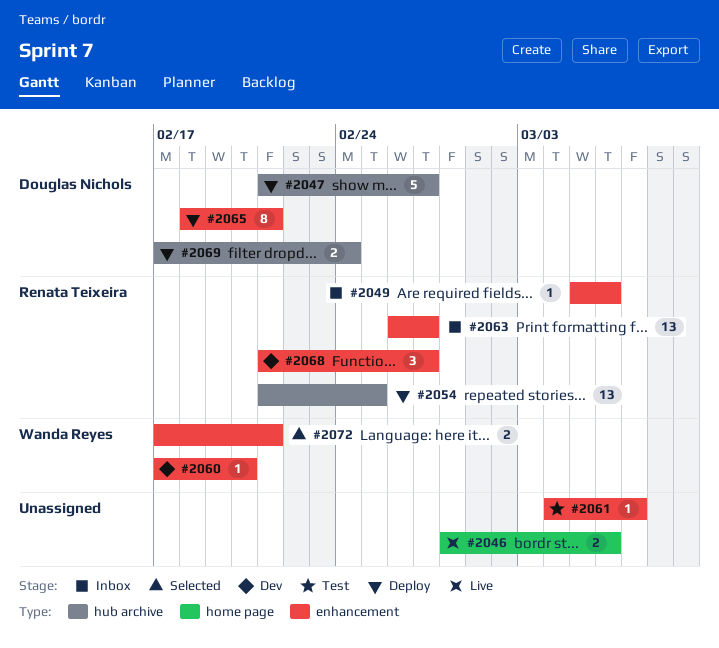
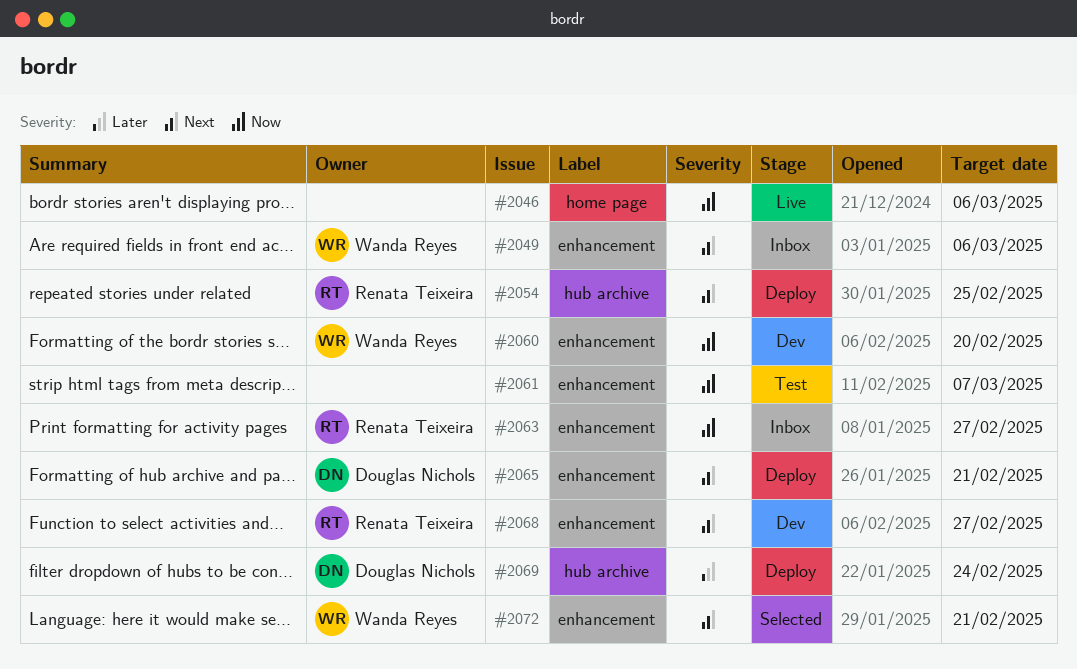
#2047: present -> none
#2049, owner: Renata Teixeira -> Wanda Reyes

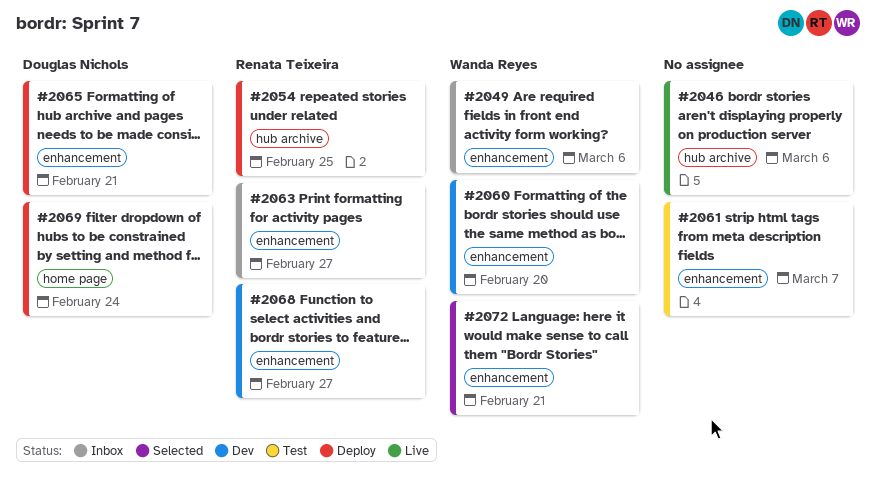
#2046, label: home page -> hub archive
#2069, label: hub archive -> home page

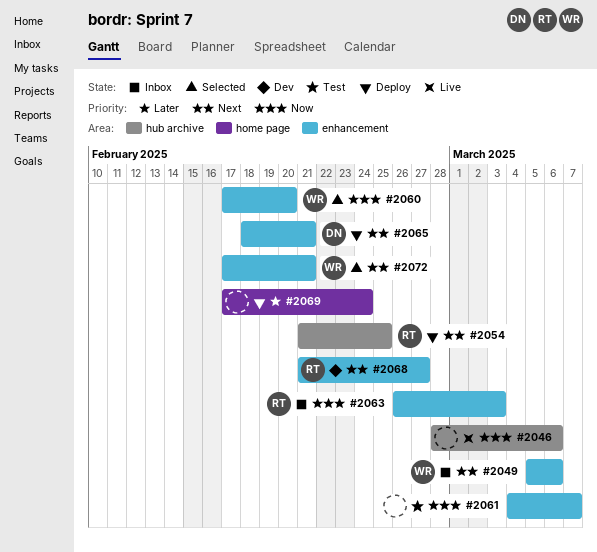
#2060, status: Dev -> Selected
#2063, due: Feb 27 -> Mar 3
#2069, owner: Douglas Nichols -> none

